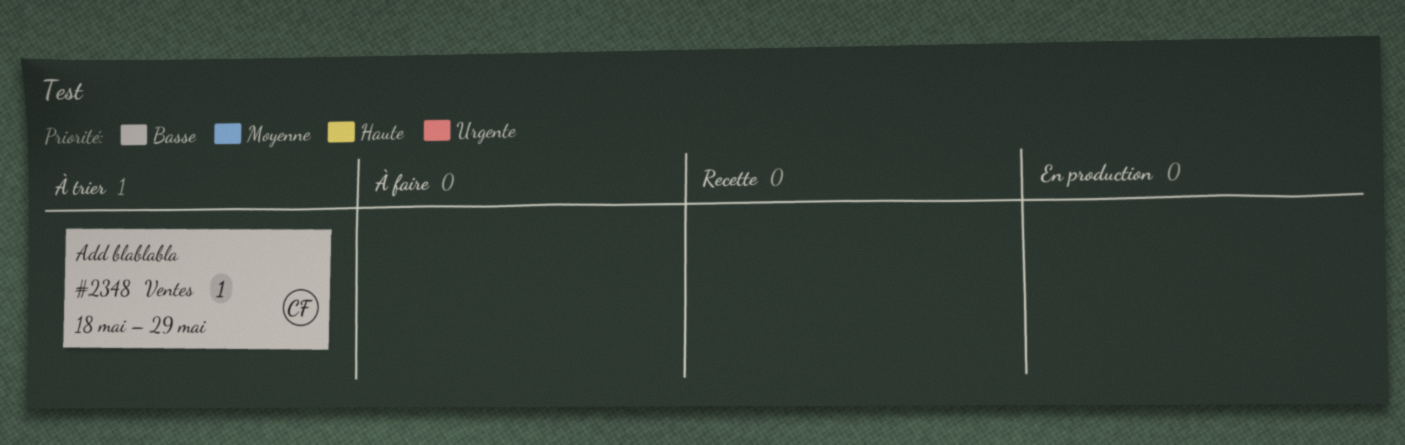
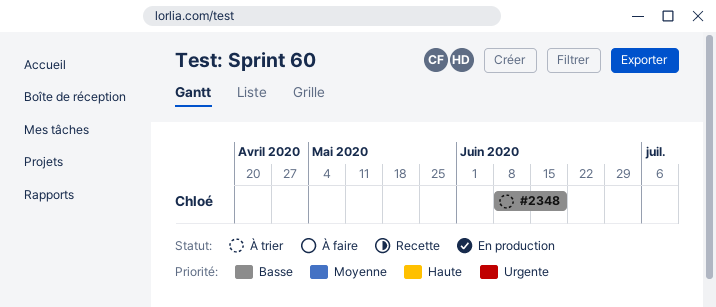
#2348, start: May 18 -> Jun 8
#2348, due: May 29 -> Jun 19

